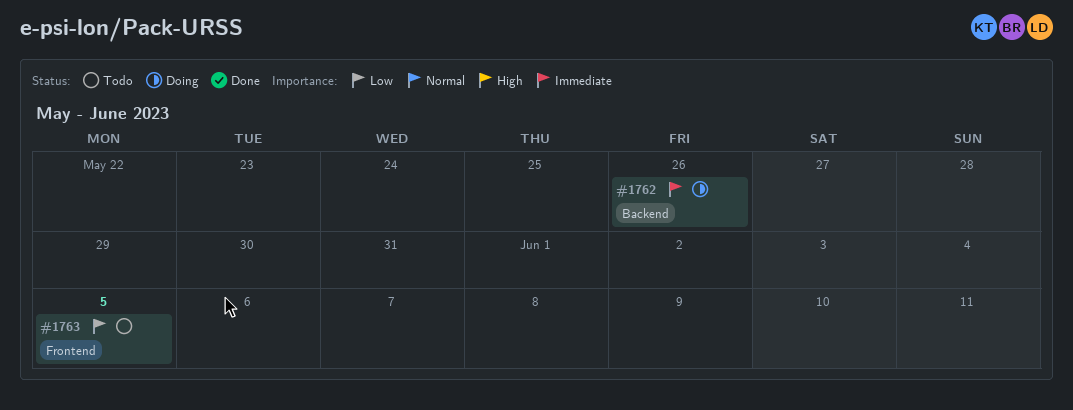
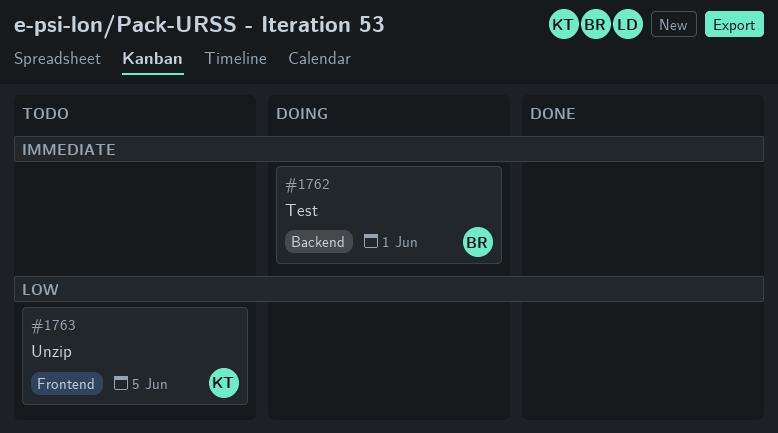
#1762, due: May 26 -> Jun 1

